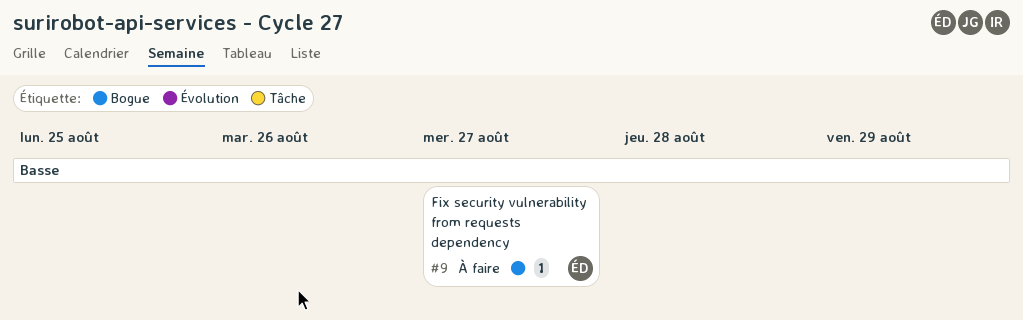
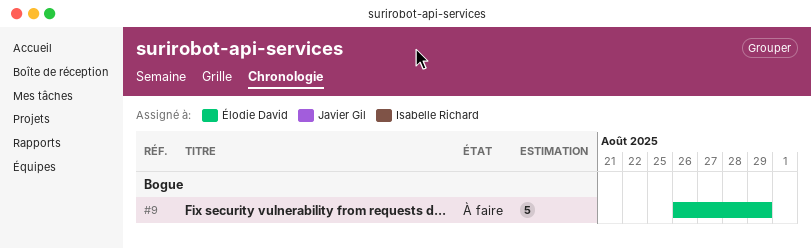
#9, estimate: 1 -> 5
#9, due: Aug 27 -> Aug 29

